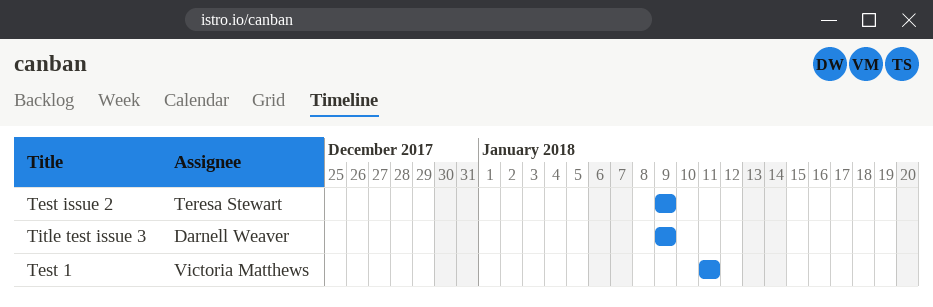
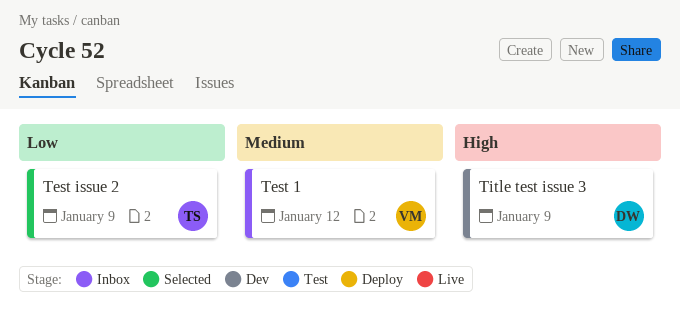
Test 1, due: Jan 11 -> Jan 12

